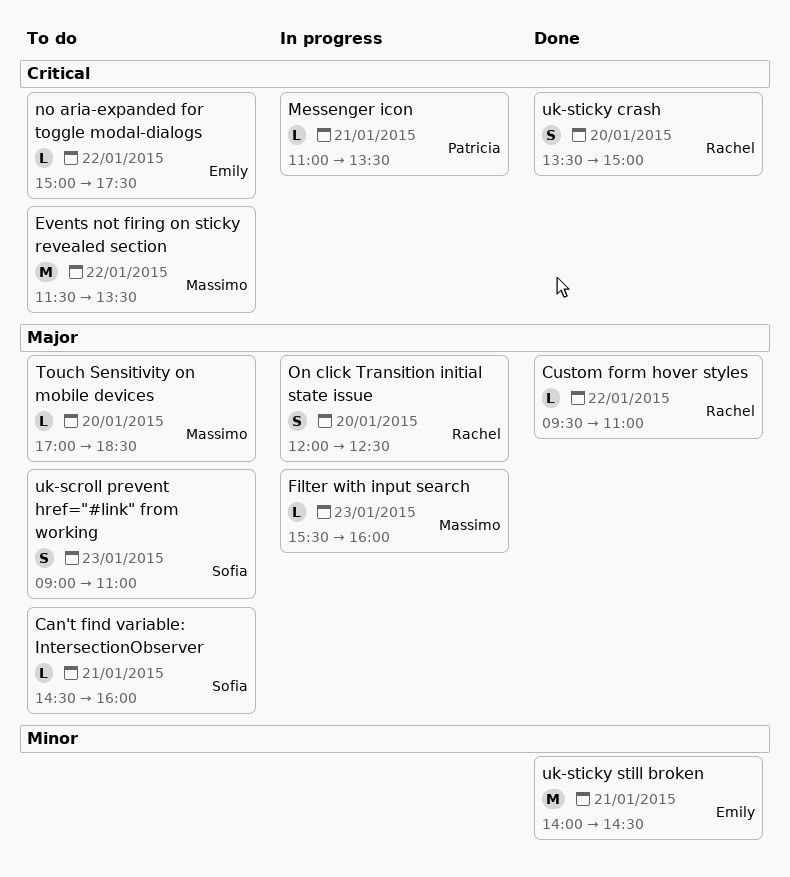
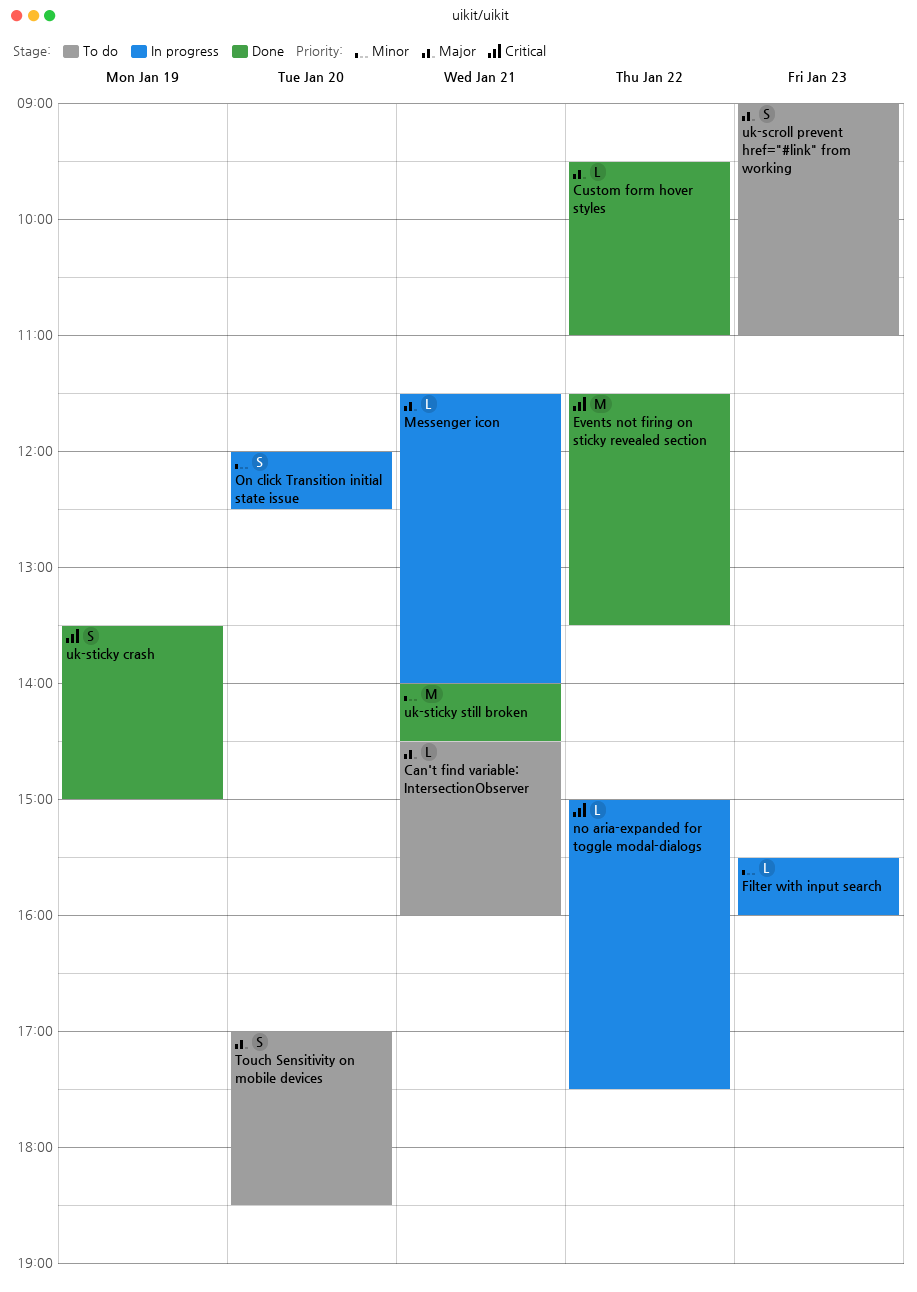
Events not firing on sticky revealed section, status: To do -> Done
Filter with input search, priority: Major -> Minor
Messenger icon, priority: Critical -> Major
Messenger icon, begins: 11:00 -> 11:30
Messenger icon, ends: 13:30 -> 14:00
no aria-expanded for toggle modal-dialogs, status: To do -> In progress
On click Transition initial state issue, priority: Major -> Minor
Touch Sensitivity on mobile devices, estimate: L -> S
uk-sticky crash, day: Jan 20 -> Jan 19

